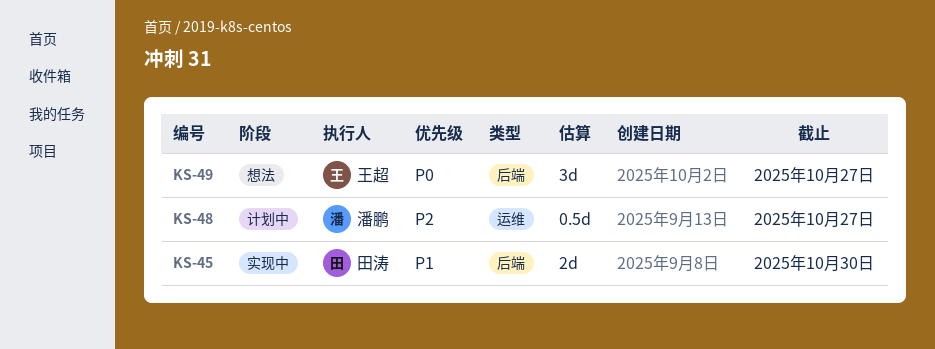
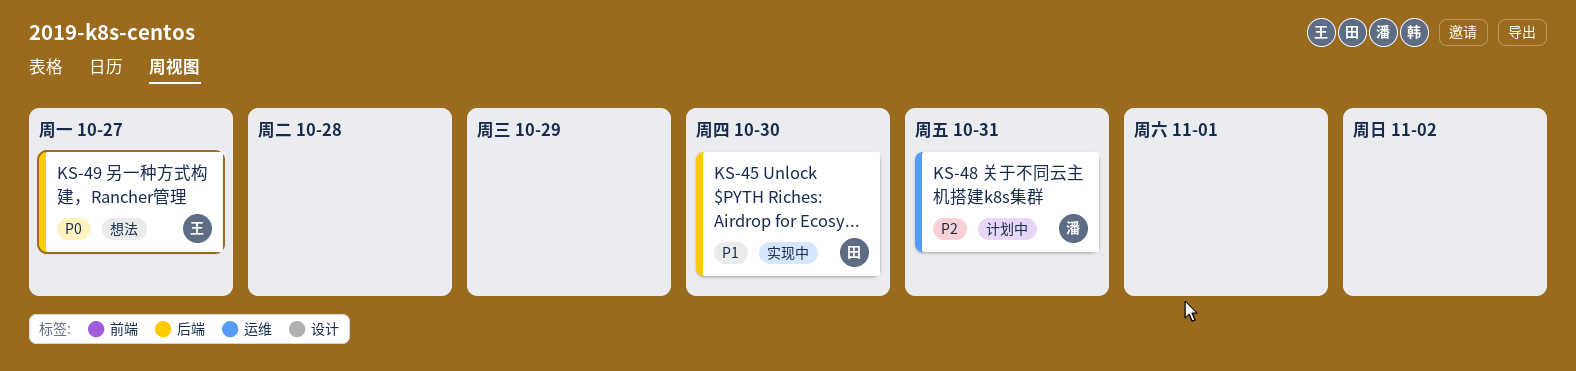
KS-48, due: Oct 27 -> Oct 31

